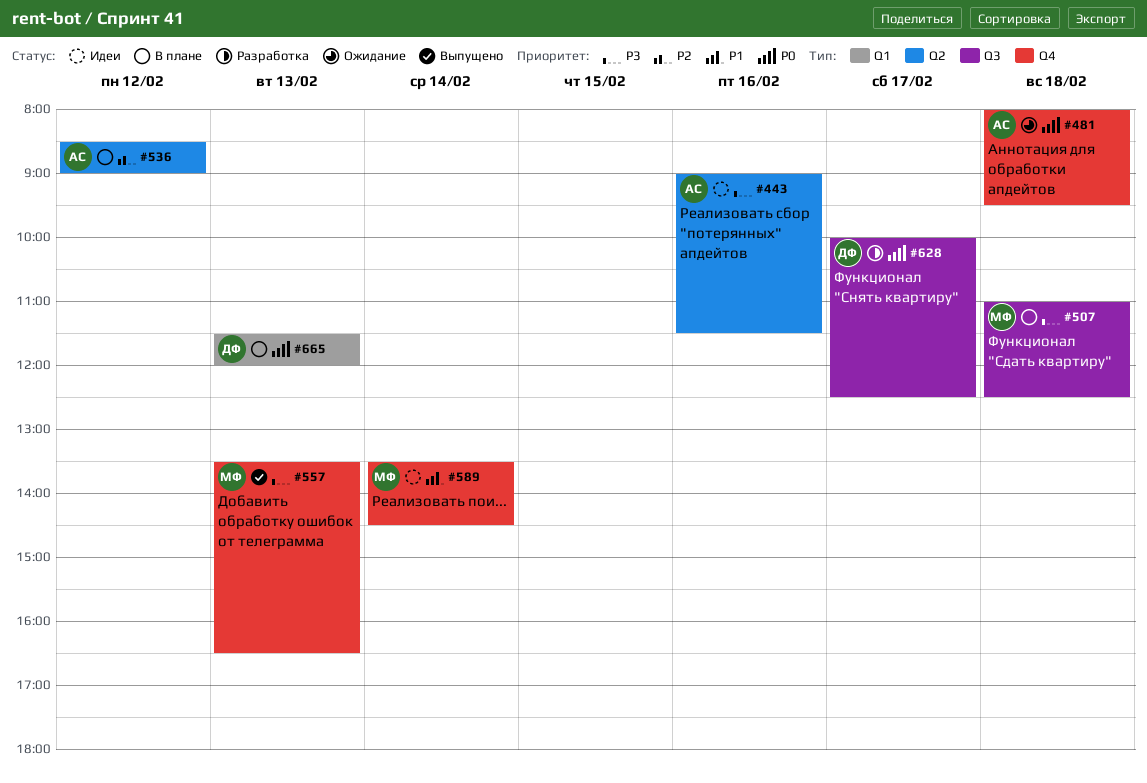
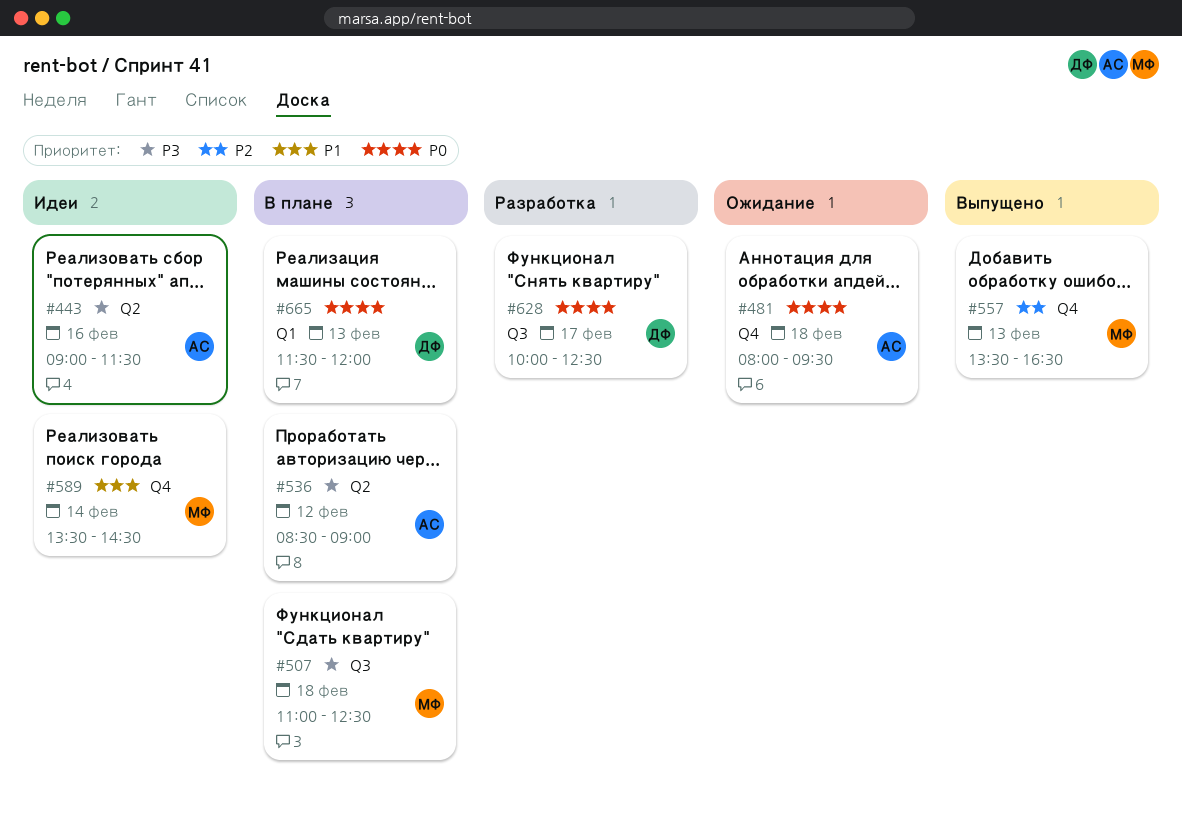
#536, priority: P2 -> P3
#557, priority: P3 -> P2

